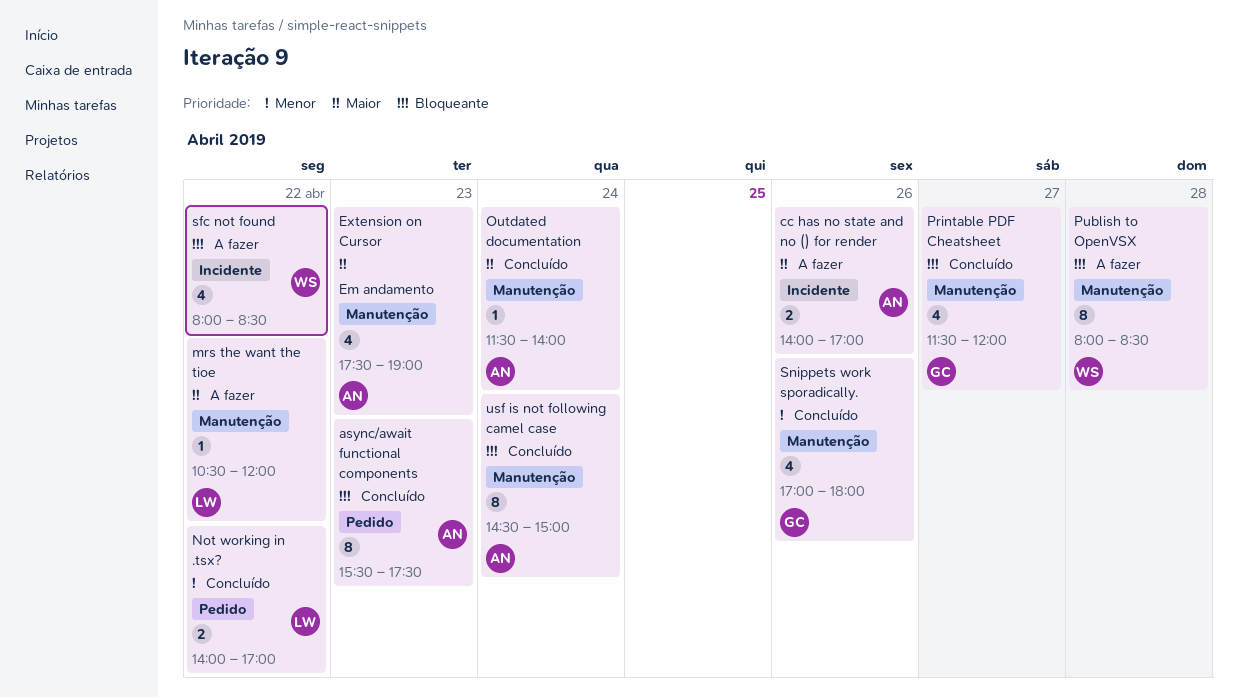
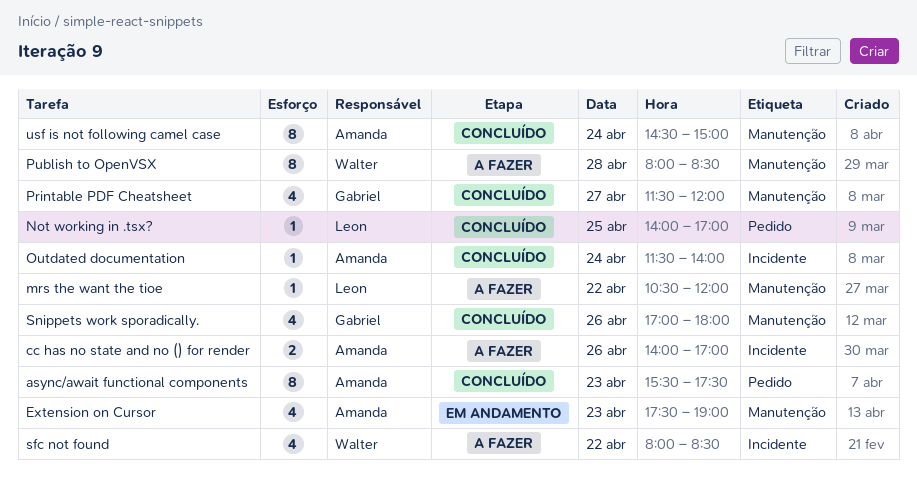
Not working in .tsx?, estimate: 2 -> 1
Not working in .tsx?, day: Apr 22 -> Apr 25
Outdated documentation, label: Manutenção -> Incidente

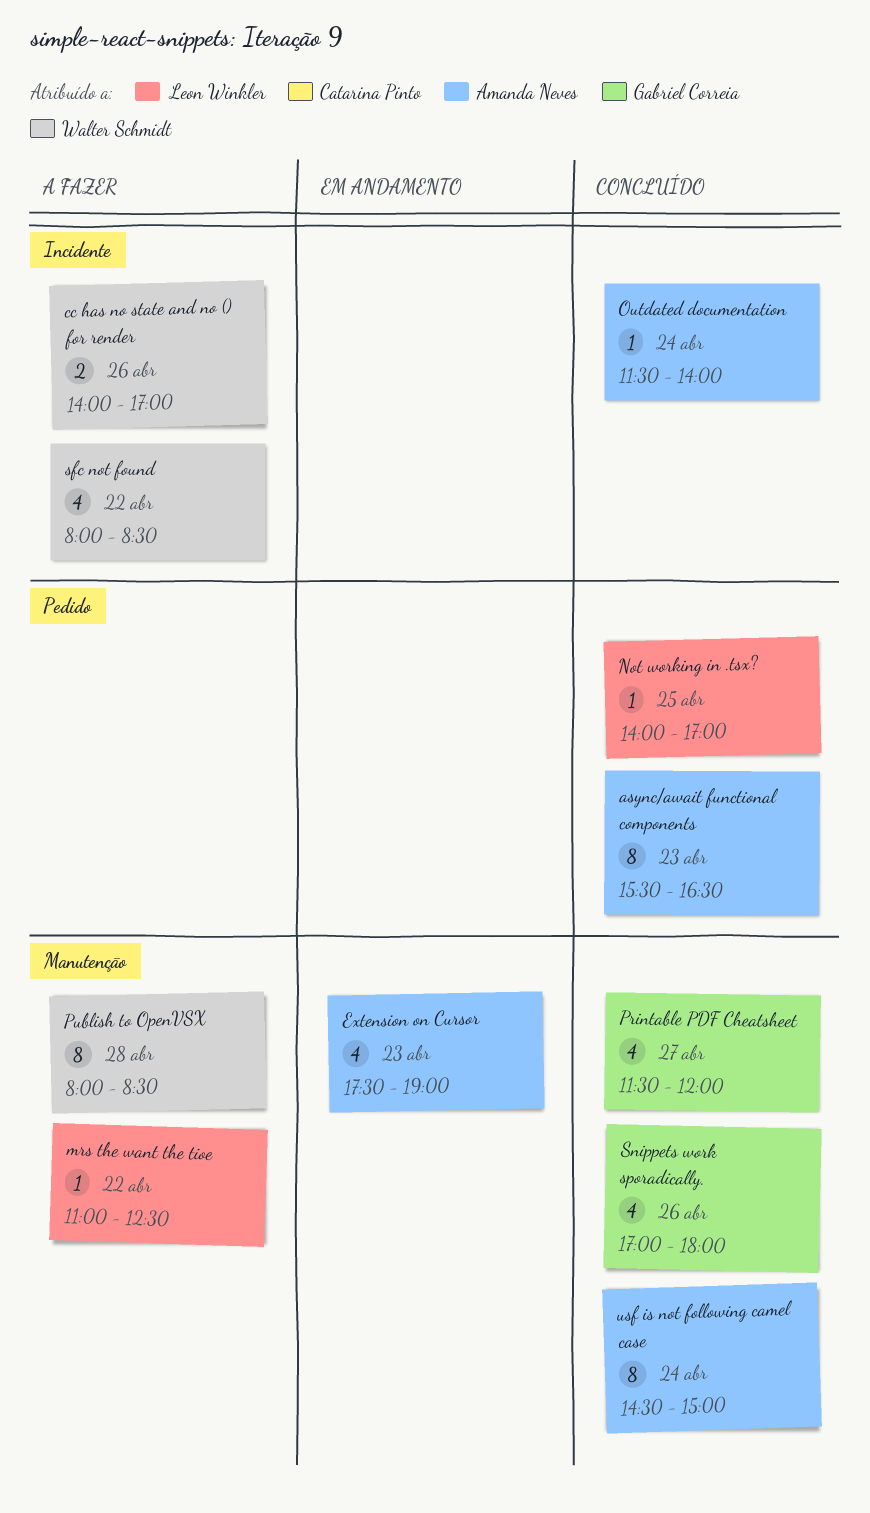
async/await functional components, ends: 17:30 -> 16:30
cc has no state and no () for render, owner: Amanda Neves -> Walter Schmidt
mrs the want the tioe, begins: 10:30 -> 11:00
mrs the want the tioe, ends: 12:00 -> 12:30

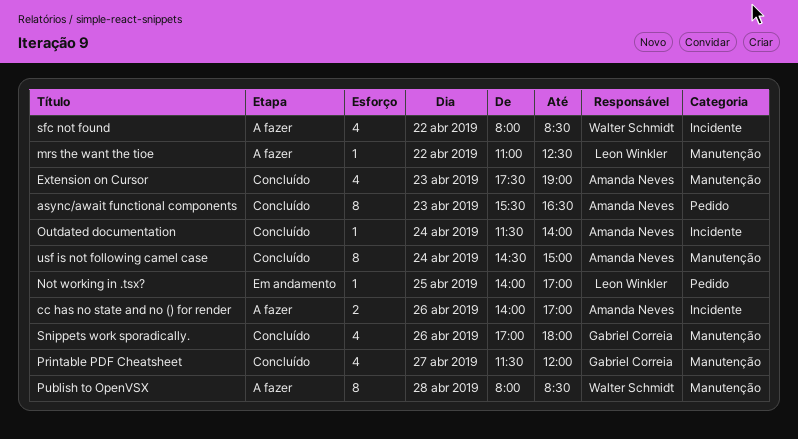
cc has no state and no () for render, owner: Walter Schmidt -> Amanda Neves
Extension on Cursor, status: Em andamento -> Concluído
Not working in .tsx?, status: Concluído -> Em andamento

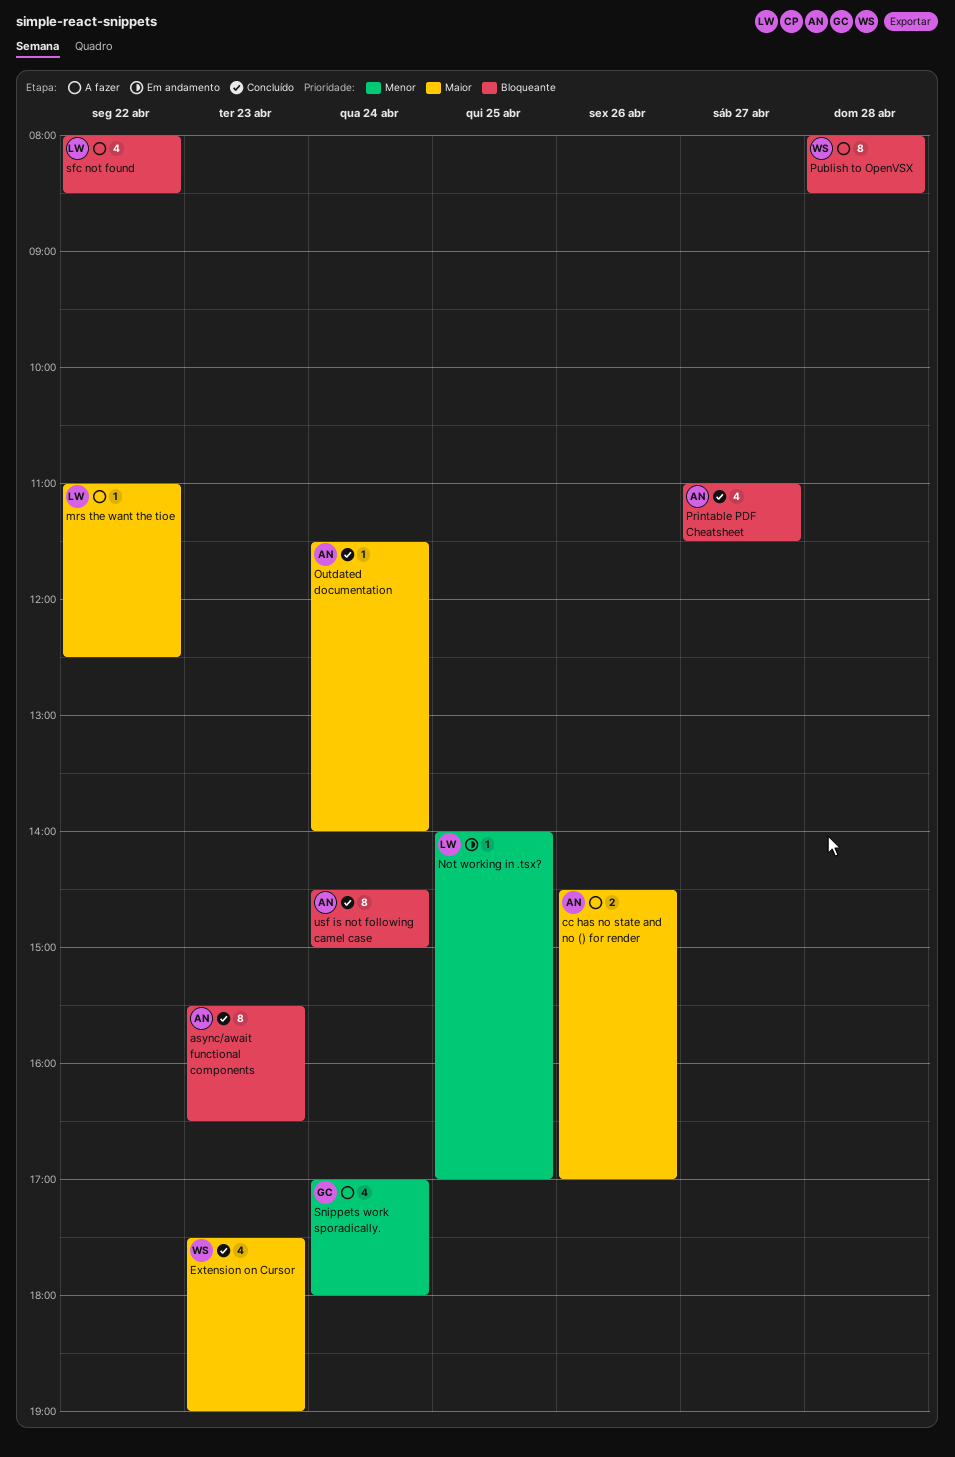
cc has no state and no () for render, begins: 14:00 -> 14:30
Extension on Cursor, owner: Amanda Neves -> Walter Schmidt
Printable PDF Cheatsheet, owner: Gabriel Correia -> Amanda Neves
Printable PDF Cheatsheet, begins: 11:30 -> 11:00
Printable PDF Cheatsheet, ends: 12:00 -> 11:30
sfc not found, owner: Walter Schmidt -> Leon Winkler
Snippets work sporadically., status: Concluído -> A fazer
Snippets work sporadically., day: Apr 26 -> Apr 24

